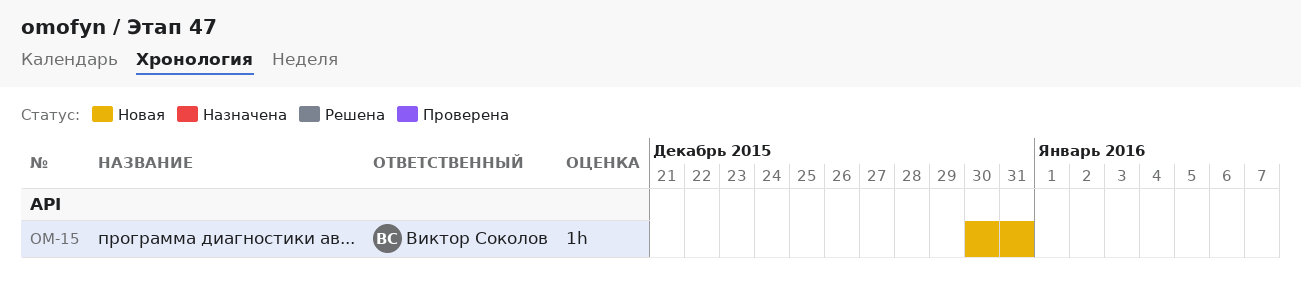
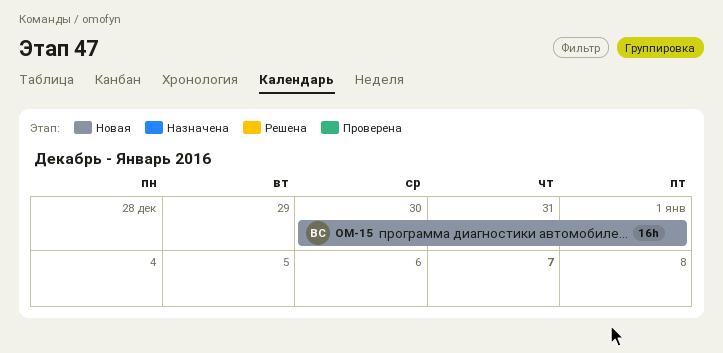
OM-15, estimate: 1h -> 16h
OM-15, due: Dec 31 -> Jan 1

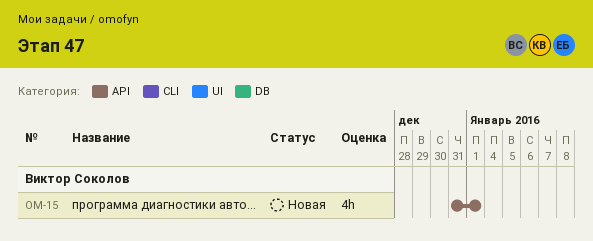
OM-15, estimate: 16h -> 4h
OM-15, start: Dec 30 -> Dec 31

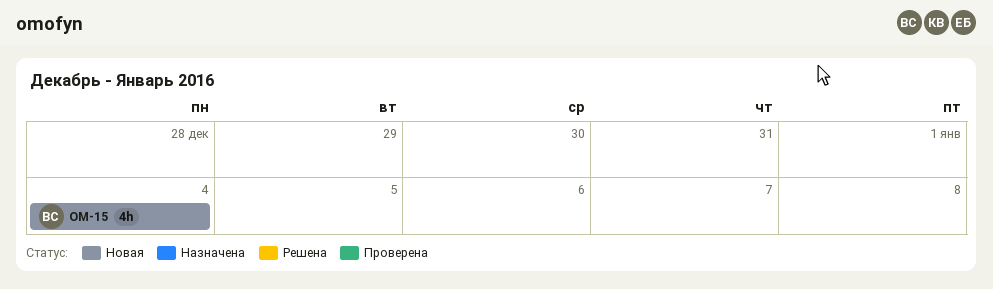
OM-15, start: Dec 31 -> Jan 4
OM-15, due: Jan 1 -> Jan 4

